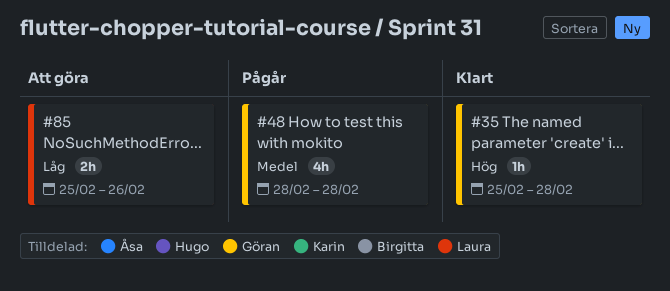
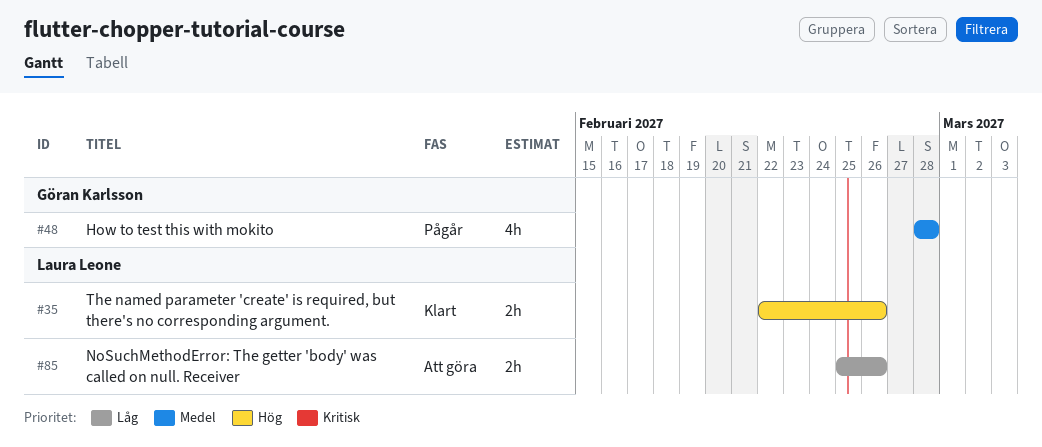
#35, owner: Göran Karlsson -> Laura Leone
#35, estimate: 1h -> 2h
#35, start: Feb 25 -> Feb 22
#35, due: Feb 28 -> Feb 26

